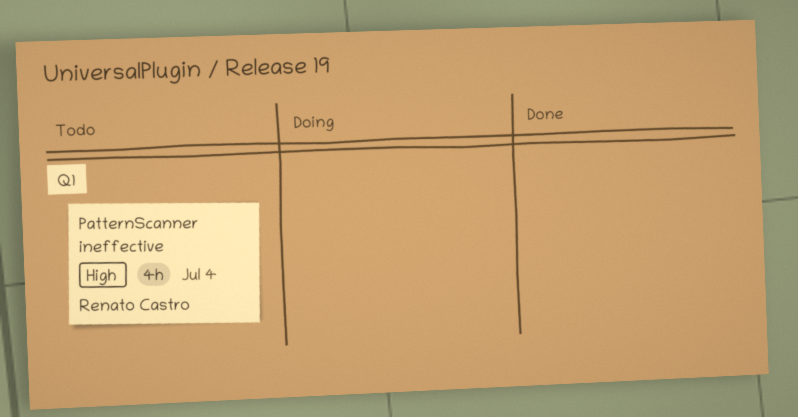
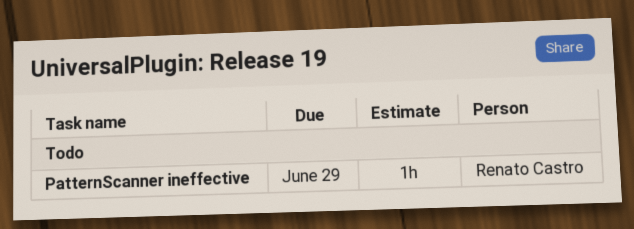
PatternScanner ineffective, estimate: 4h -> 1h
PatternScanner ineffective, due: Jul 4 -> Jun 29

